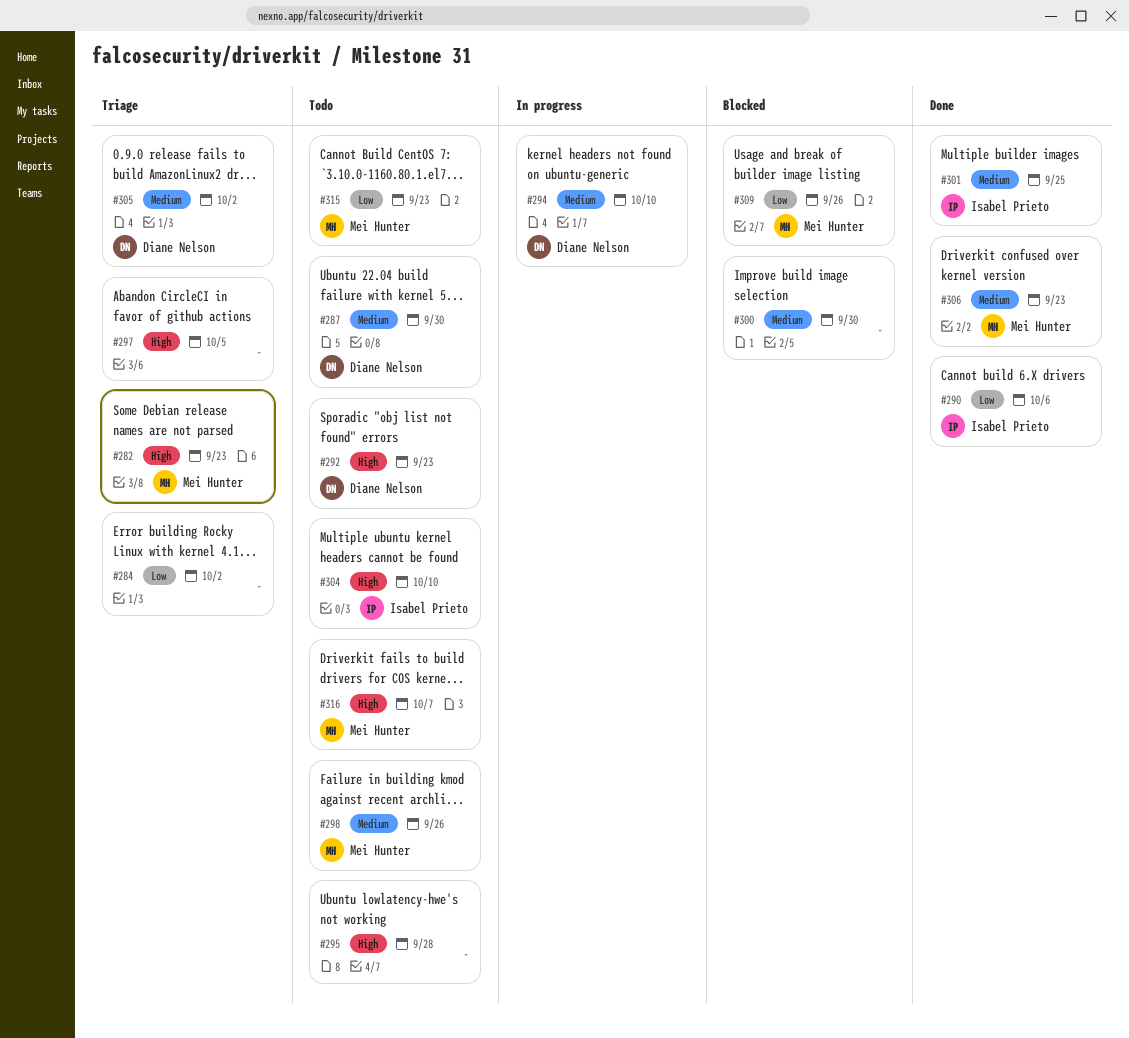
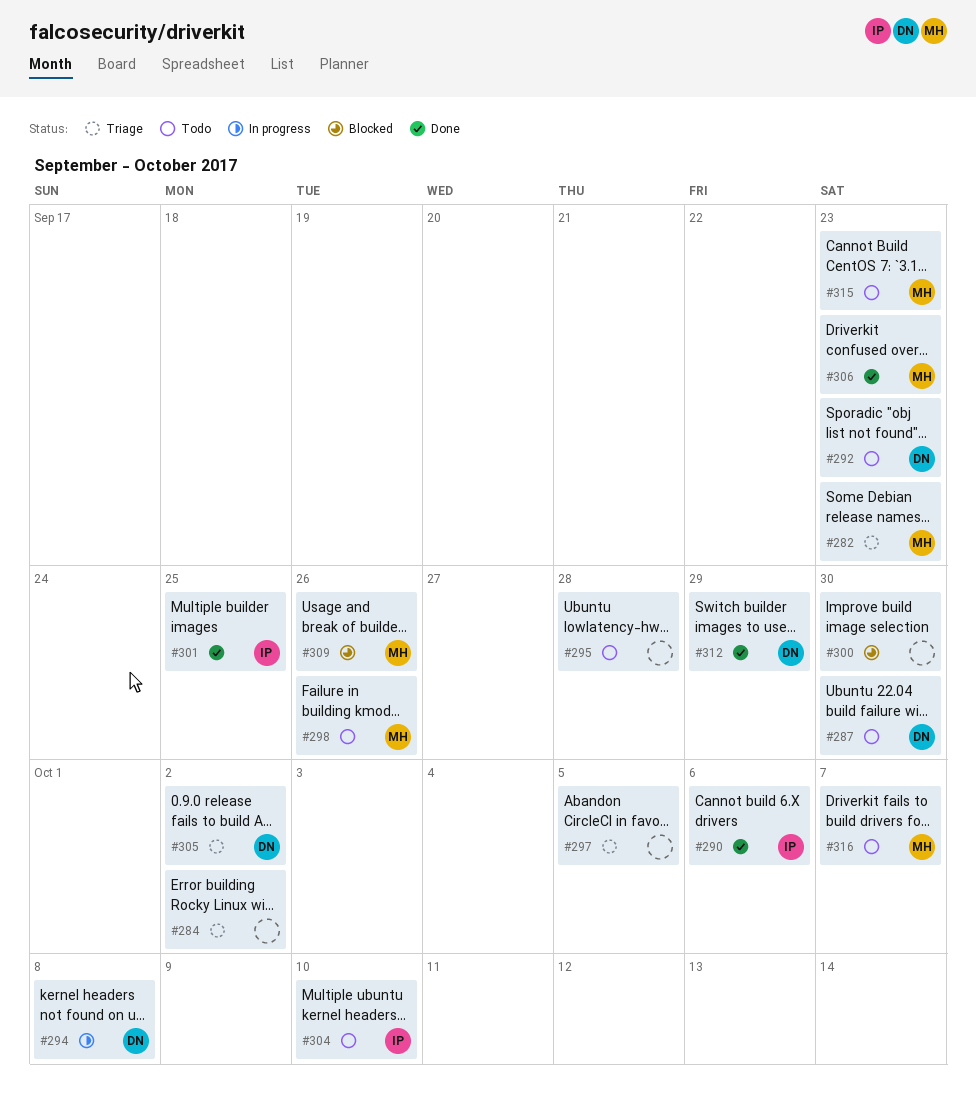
#294, due: Oct 10 -> Oct 8
#312: none -> present

